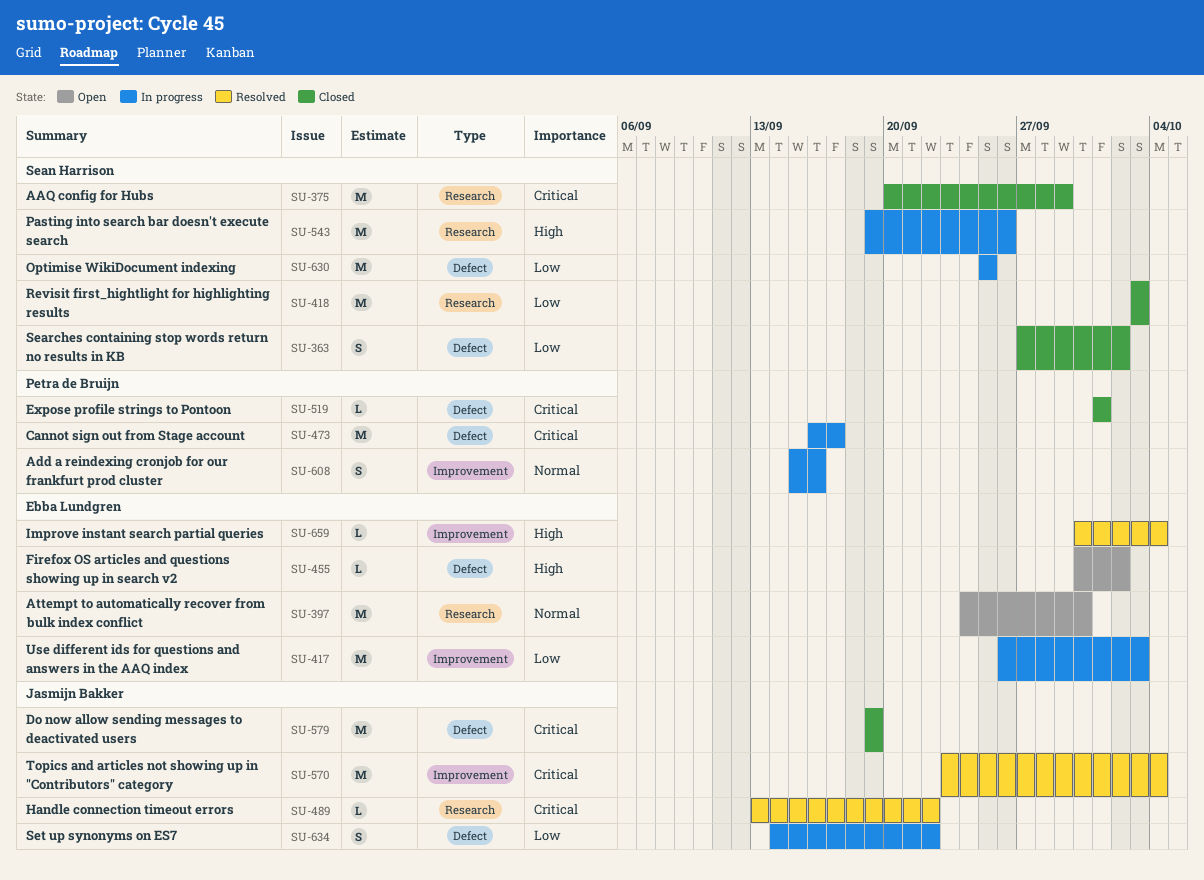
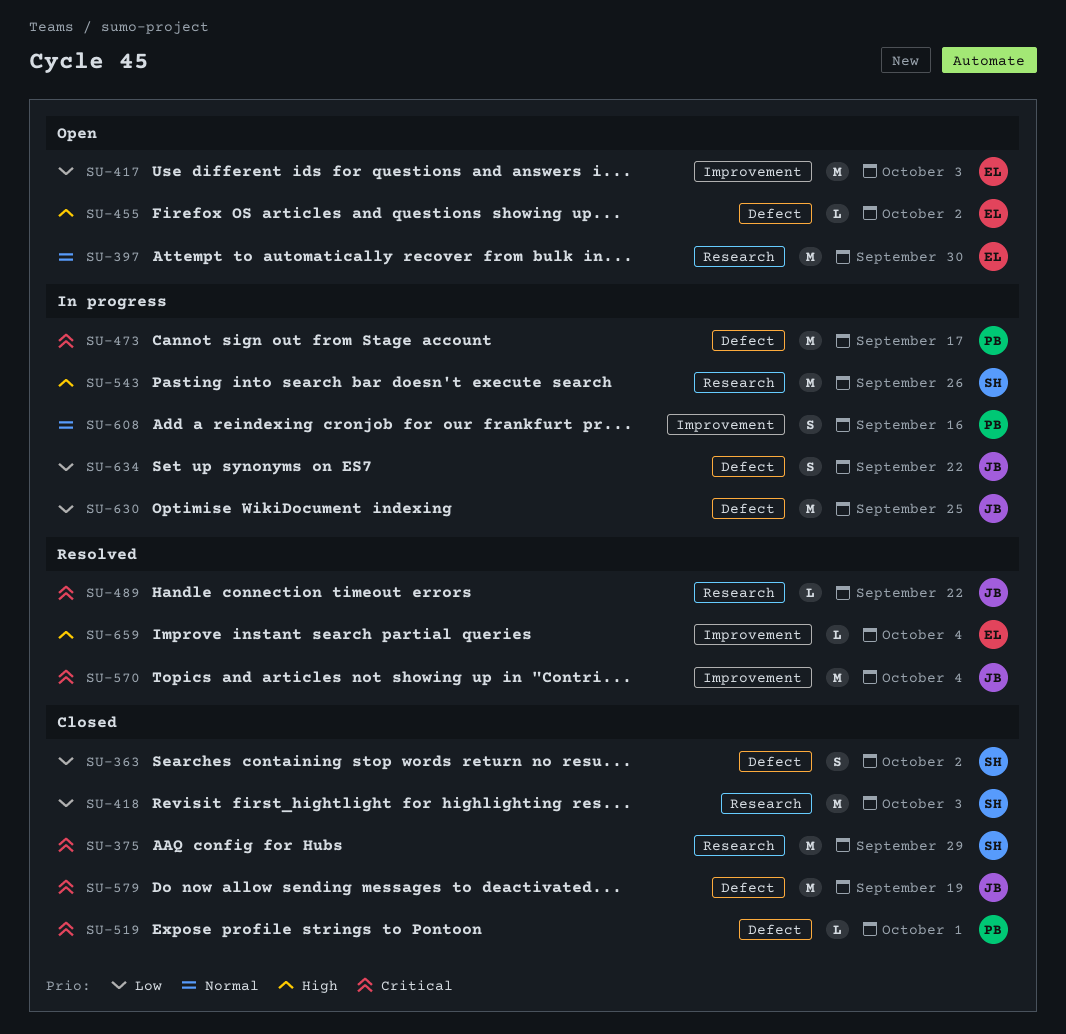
SU-417, status: In progress -> Open
SU-630, owner: Sean Harrison -> Jasmijn Bakker

